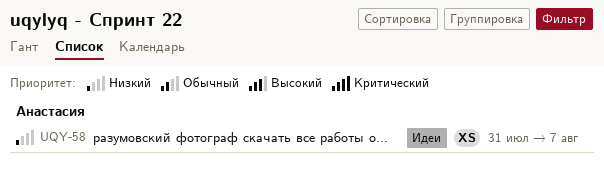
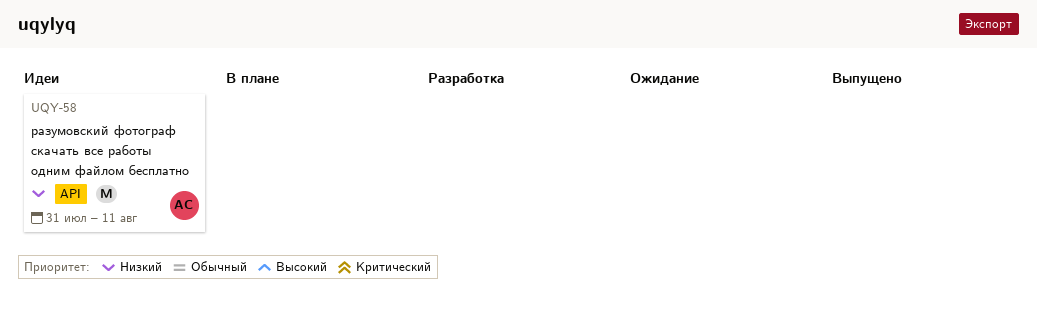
UQY-58, estimate: XS -> M
UQY-58, due: Aug 7 -> Aug 11

